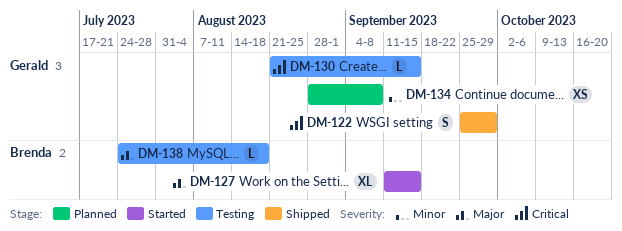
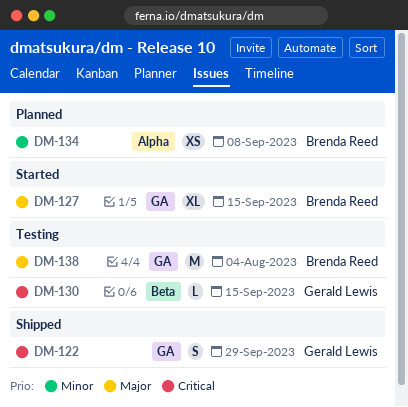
DM-134, owner: Gerald Lewis -> Brenda Reed
DM-138, estimate: L -> M
DM-138, due: Aug 18 -> Aug 4

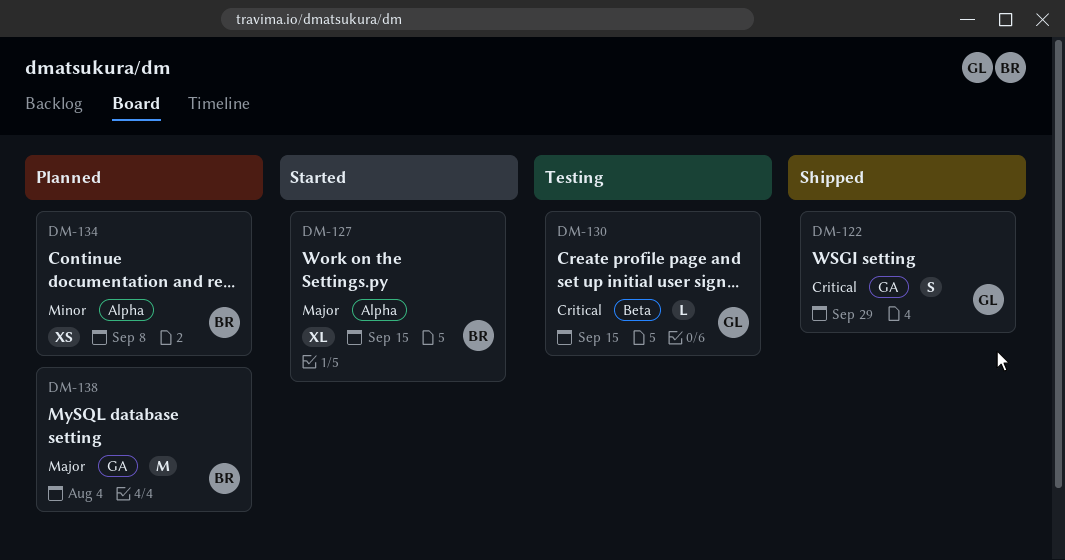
DM-127, label: GA -> Alpha
DM-138, status: Testing -> Planned

